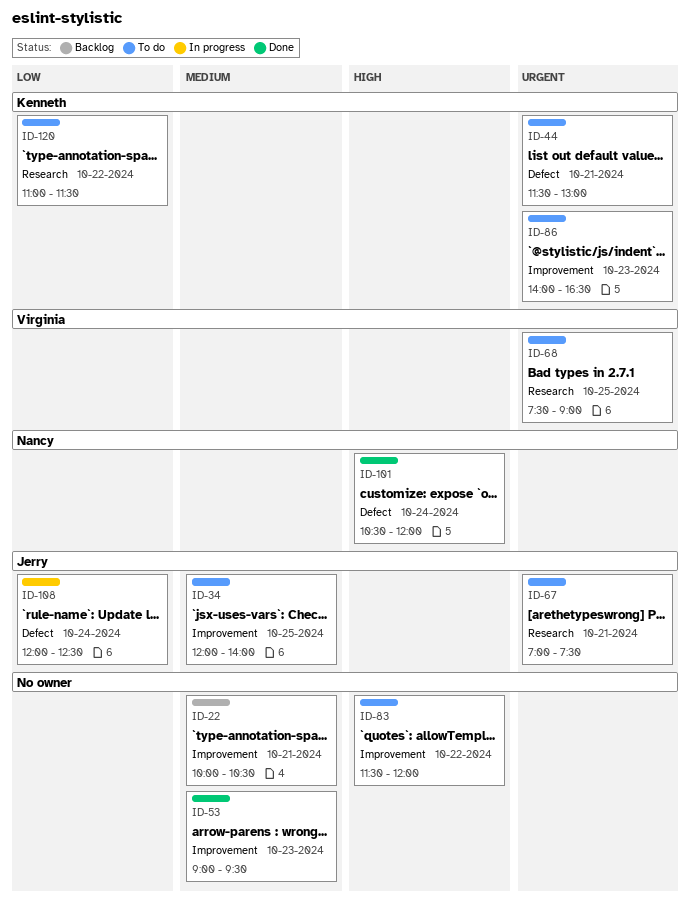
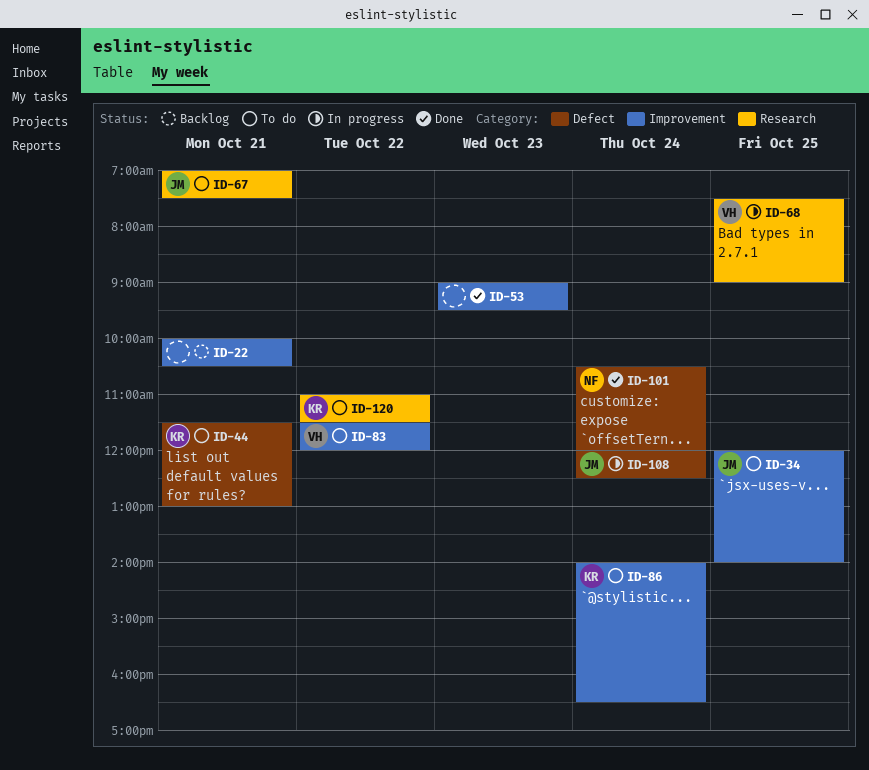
ID-68, status: To do -> In progress
ID-83, owner: none -> Virginia
ID-86, day: Oct 23 -> Oct 24

